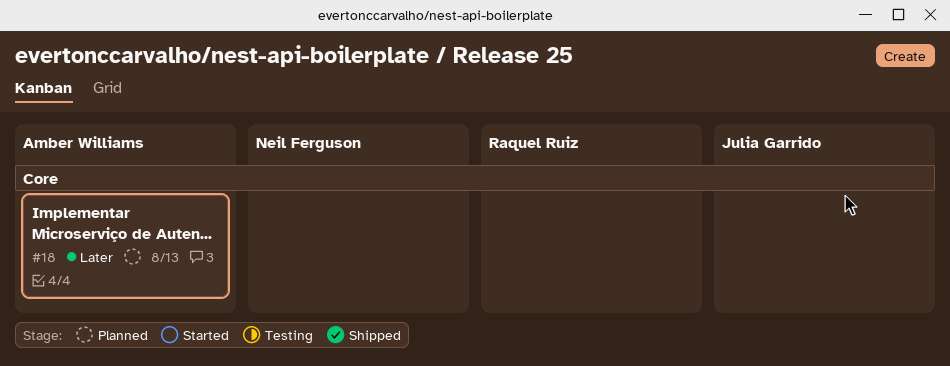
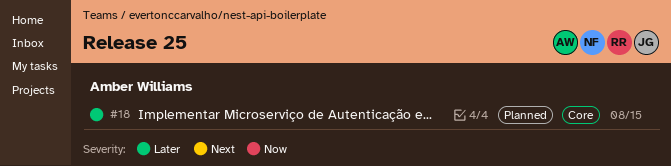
#18, due: Aug 13 -> Aug 15

